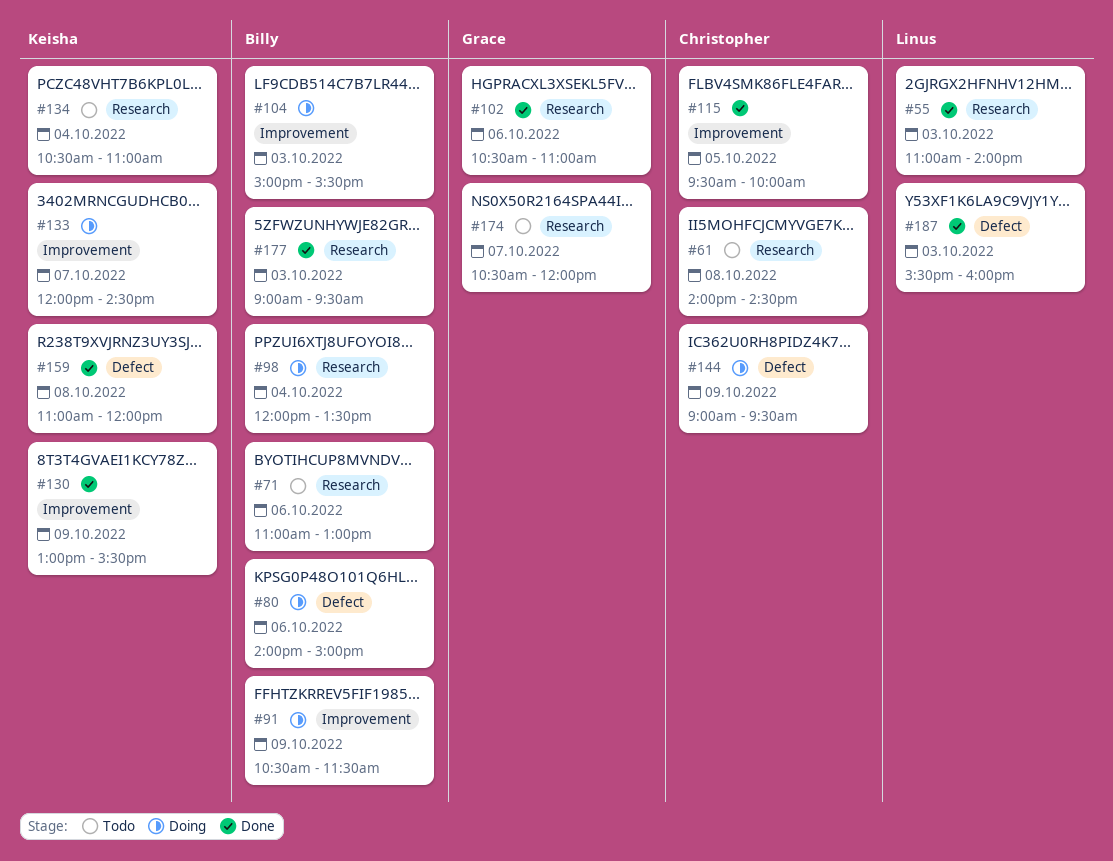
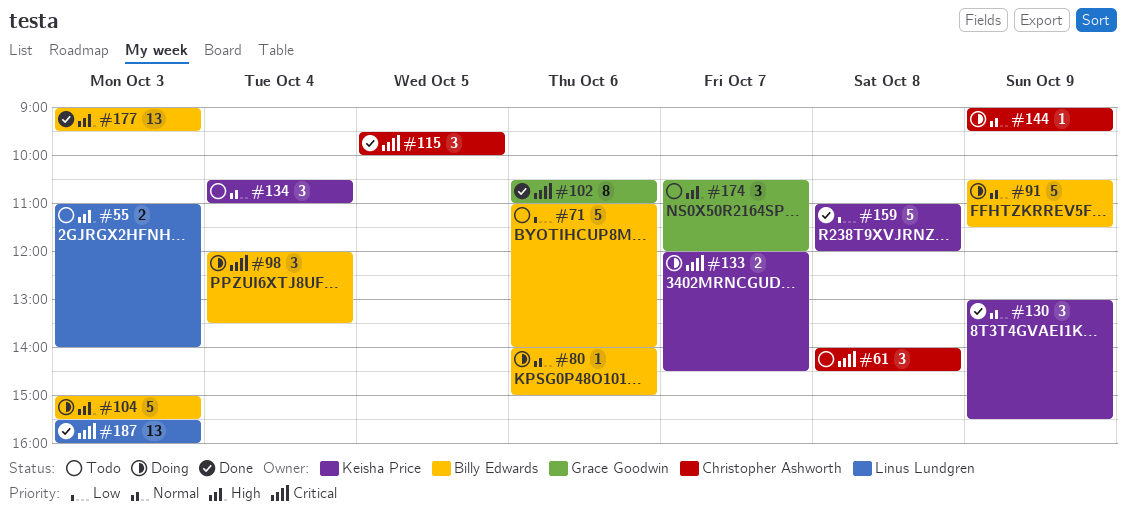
#55, status: Done -> Todo
#71, ends: 13:00 -> 14:00

